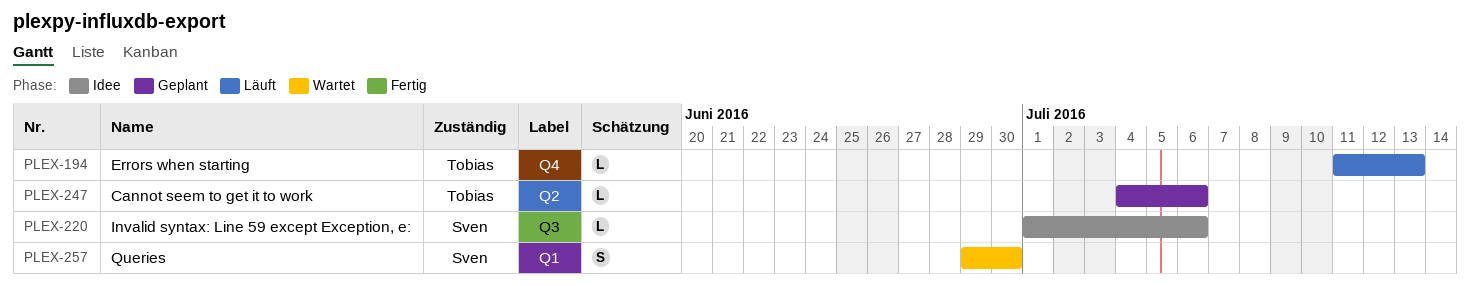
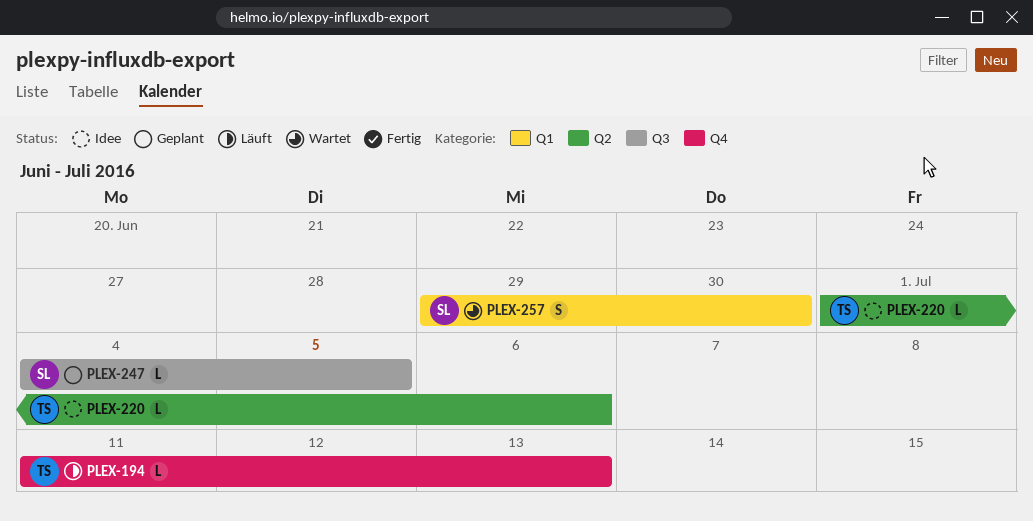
PLEX-220, owner: Sven -> Tobias
PLEX-220, label: Q3 -> Q2
PLEX-247, owner: Tobias -> Sven
PLEX-247, label: Q2 -> Q3
PLEX-247, due: Jul 6 -> Jul 5

